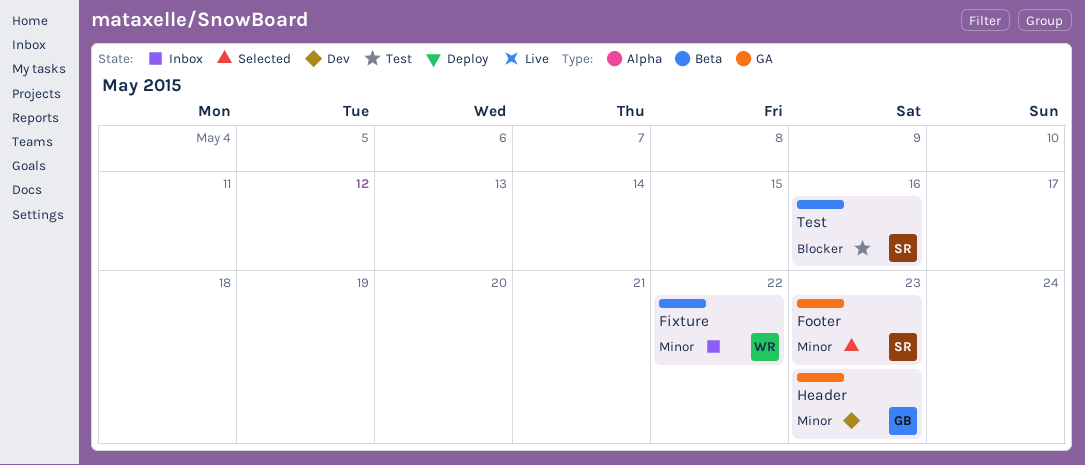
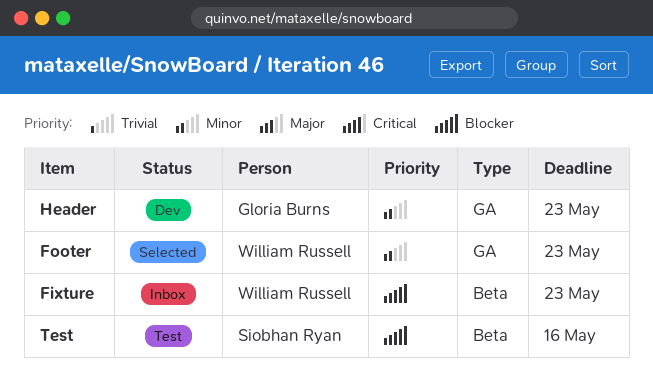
Fixture, priority: Minor -> Blocker
Fixture, due: May 22 -> May 23
Footer, owner: Siobhan Ryan -> William Russell

